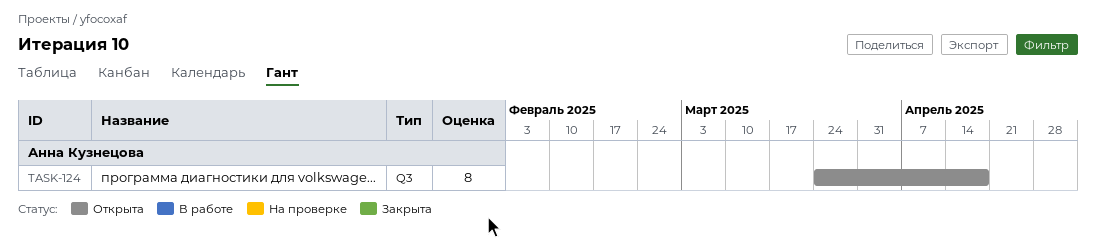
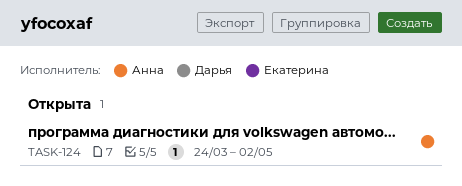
TASK-124, estimate: 8 -> 1
TASK-124, due: Apr 18 -> May 2

